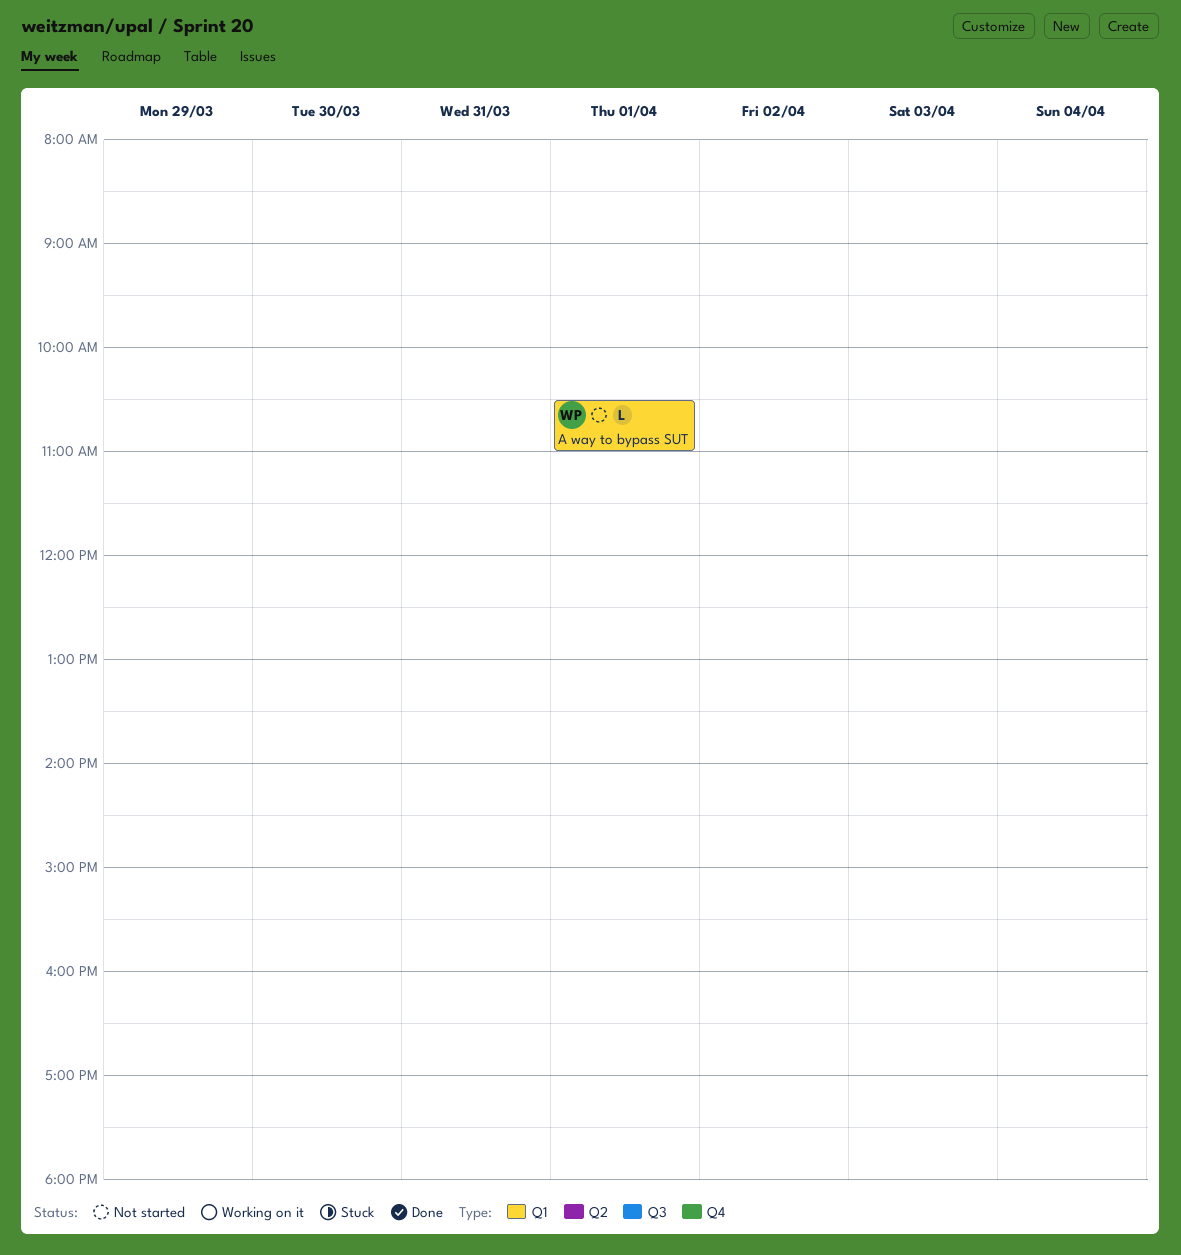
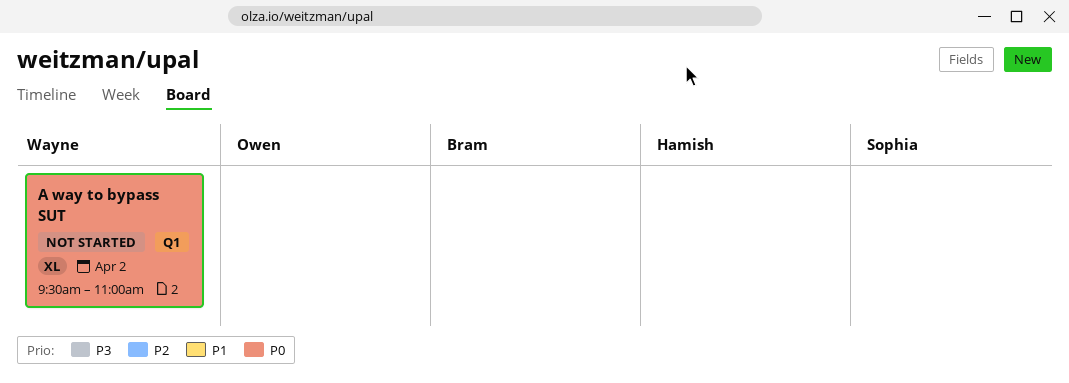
A way to bypass SUT, estimate: L -> XL
A way to bypass SUT, day: Apr 1 -> Apr 2
A way to bypass SUT, begins: 10:30 -> 09:30

